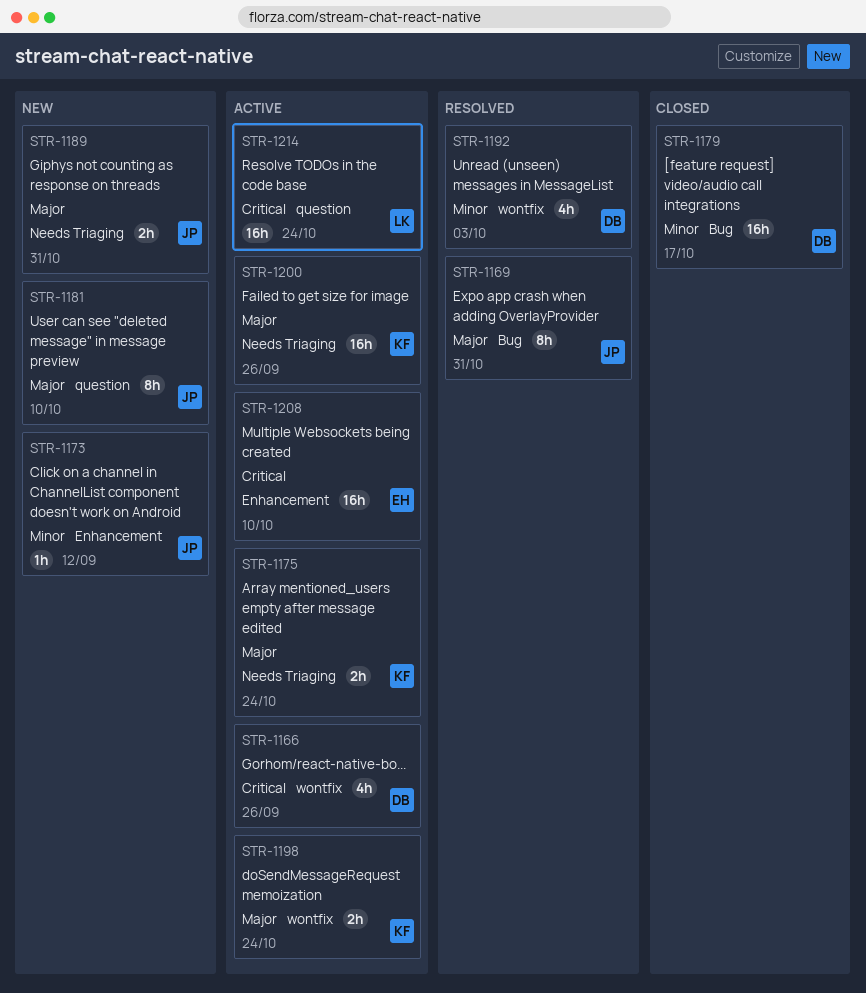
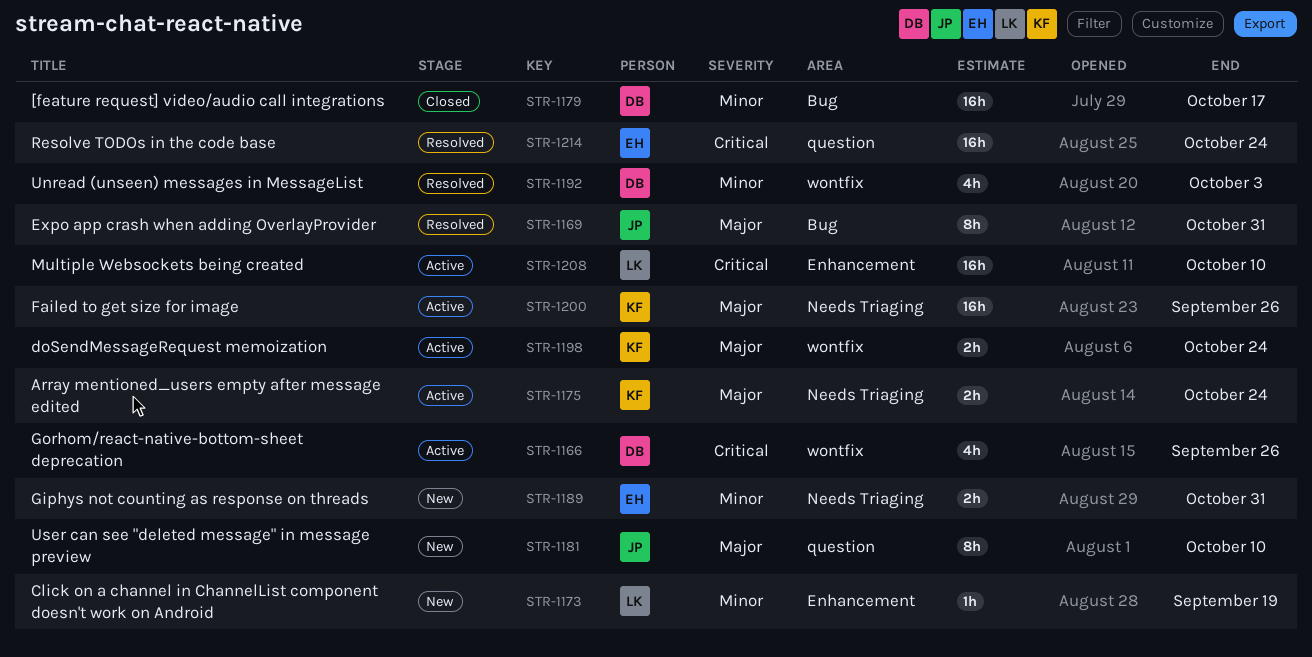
STR-1173, owner: JP -> LK
STR-1173, due: Sep 12 -> Sep 19
STR-1189, owner: JP -> EH
STR-1189, priority: Major -> Minor
STR-1208, owner: EH -> LK
STR-1214, status: Active -> Resolved
STR-1214, owner: LK -> EH

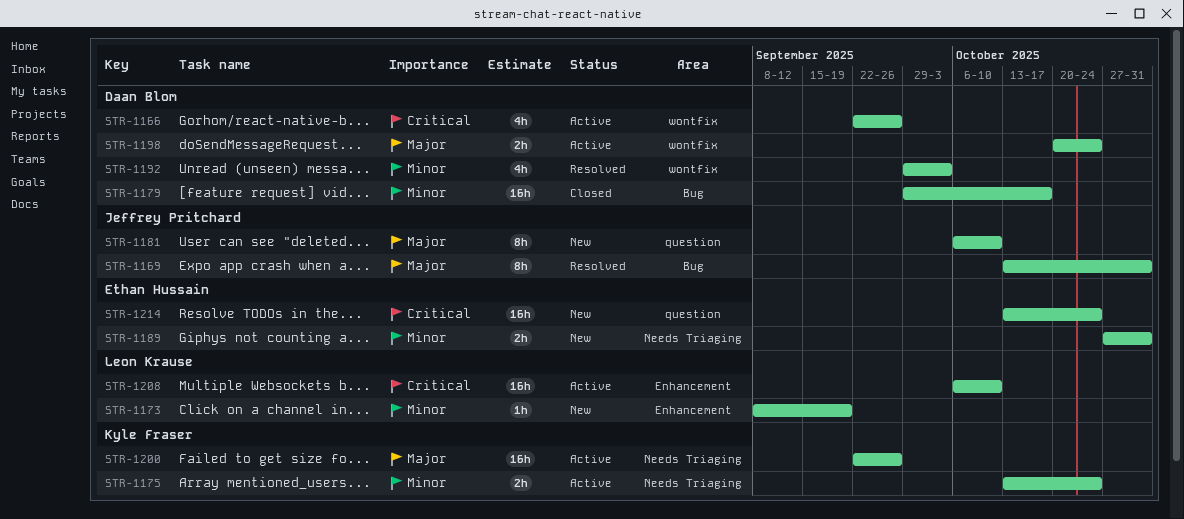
STR-1175, priority: Major -> Minor
STR-1198, owner: Kyle Fraser -> Daan Blom
STR-1214, status: Resolved -> New

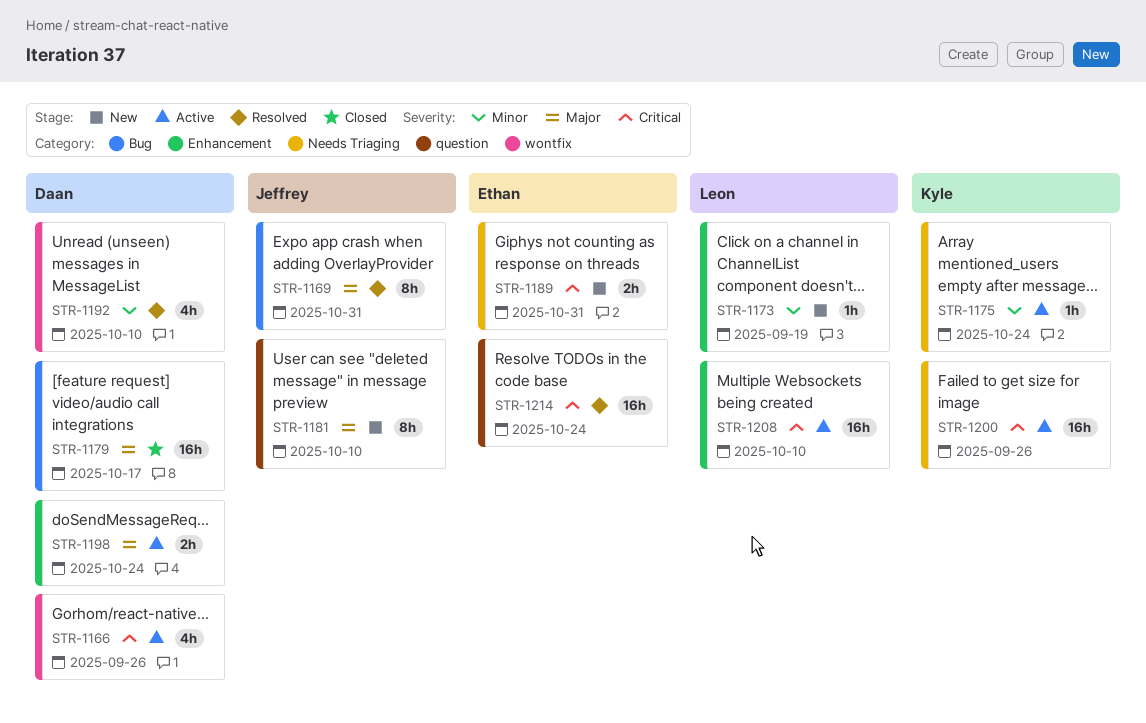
STR-1175, estimate: 2h -> 1h
STR-1179, priority: Minor -> Major
STR-1189, priority: Minor -> Critical
STR-1192, due: Oct 3 -> Oct 10
STR-1198, label: wontfix -> Enhancement
STR-1200, priority: Major -> Critical
STR-1214, status: New -> Resolved

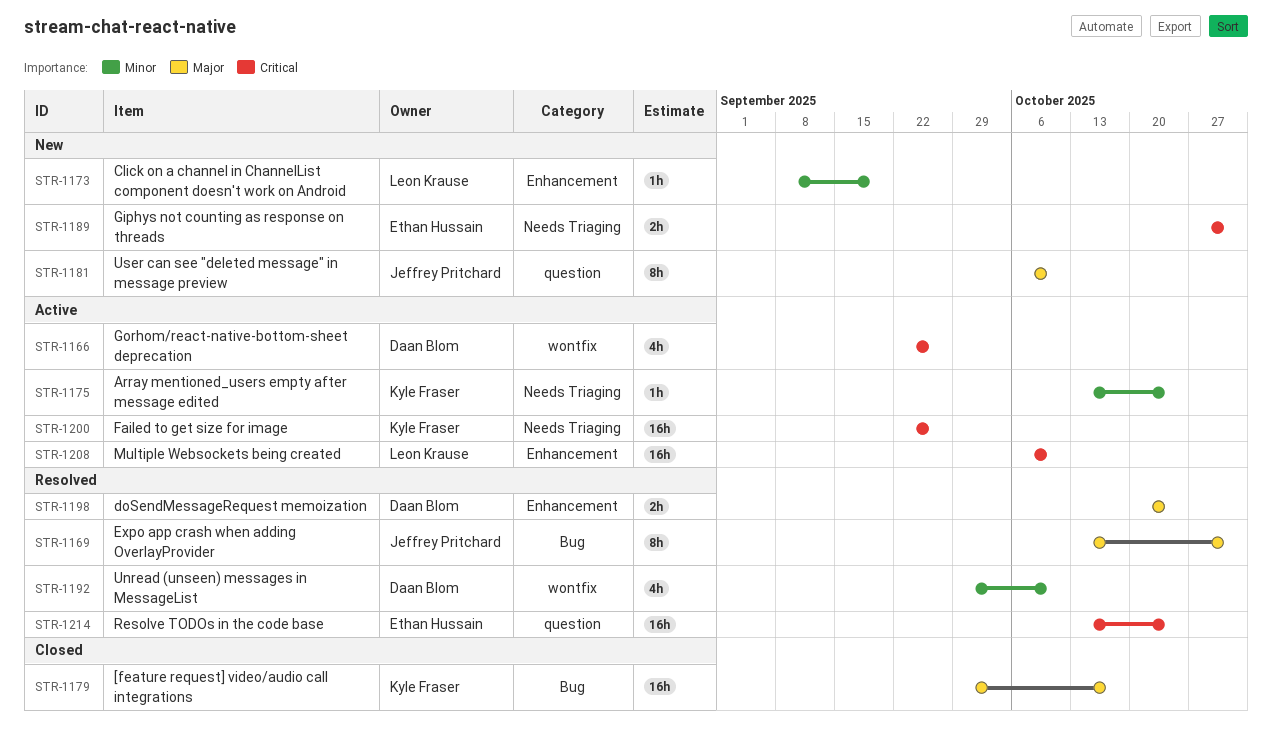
STR-1179, owner: Daan Blom -> Kyle Fraser
STR-1198, status: Active -> Resolved

